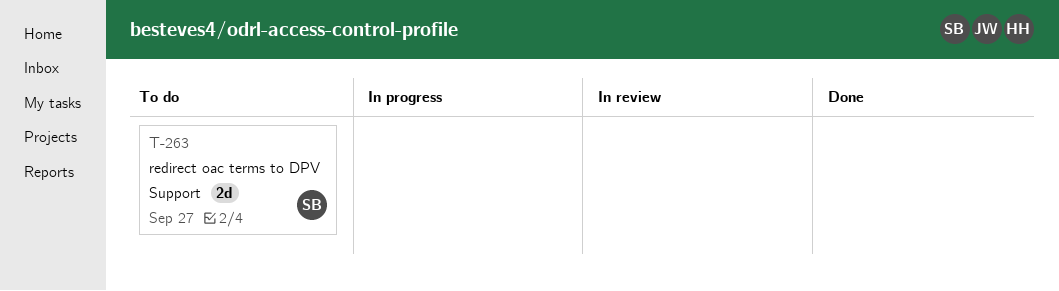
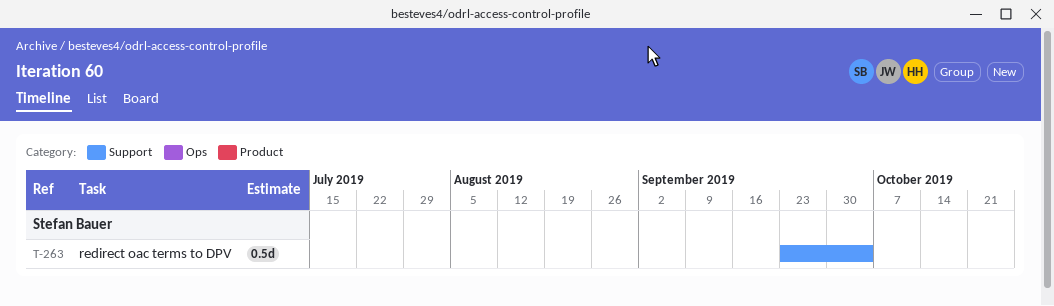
T-263, estimate: 2d -> 0.5d
T-263, due: Sep 27 -> Oct 4

